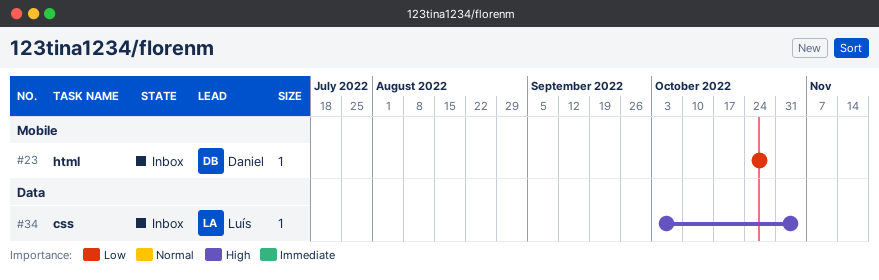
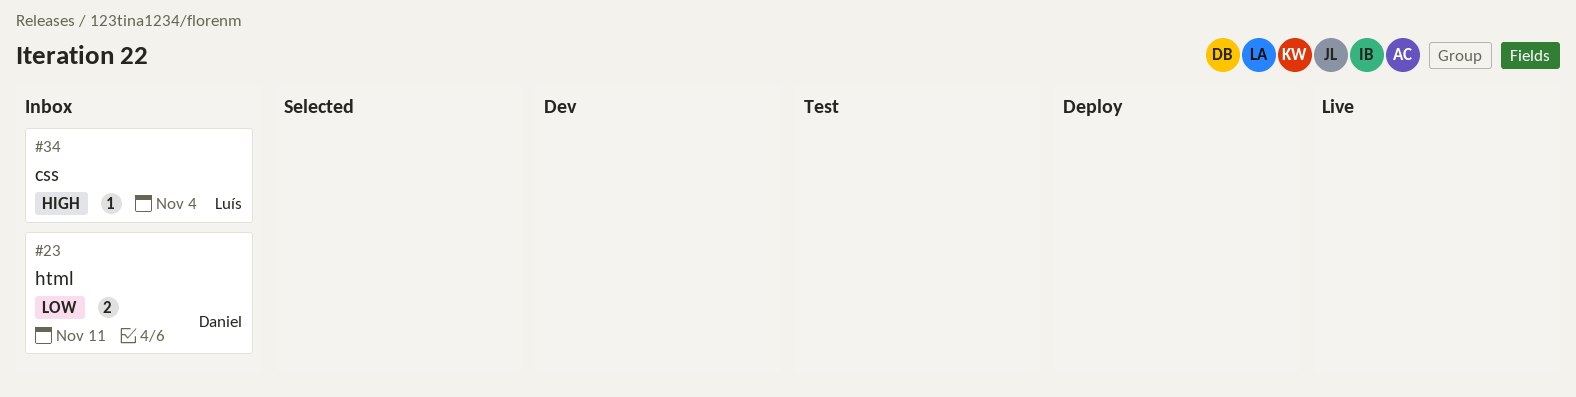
#23, estimate: 1 -> 2
#23, due: Oct 28 -> Nov 11

